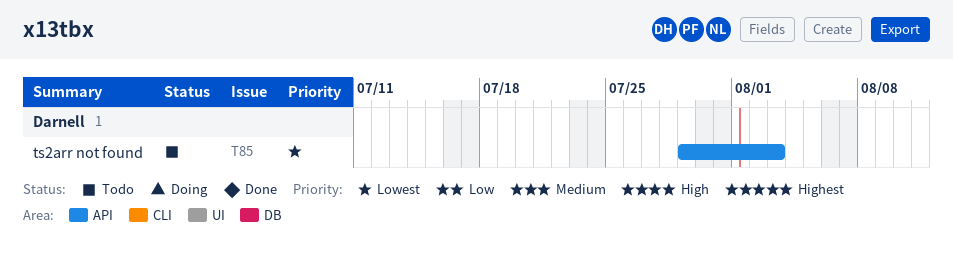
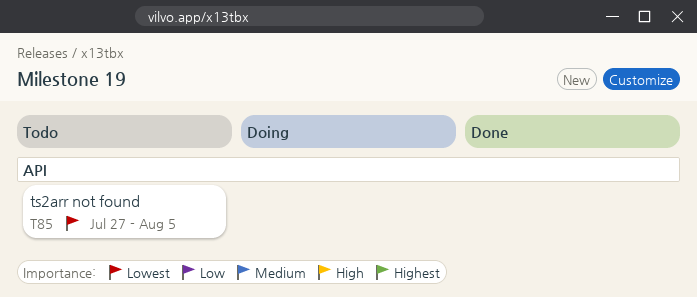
T85, start: Jul 29 -> Jul 27
T85, due: Aug 3 -> Aug 5

